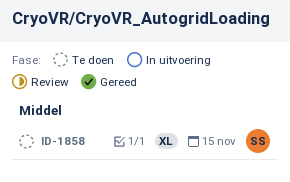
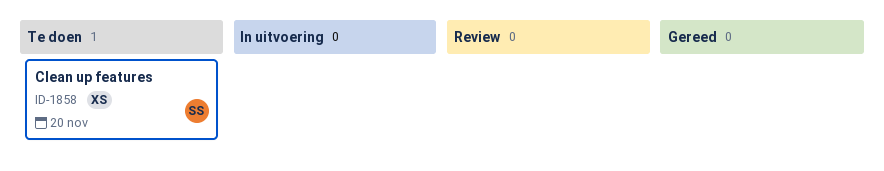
ID-1858, estimate: XL -> XS
ID-1858, due: Nov 15 -> Nov 20

